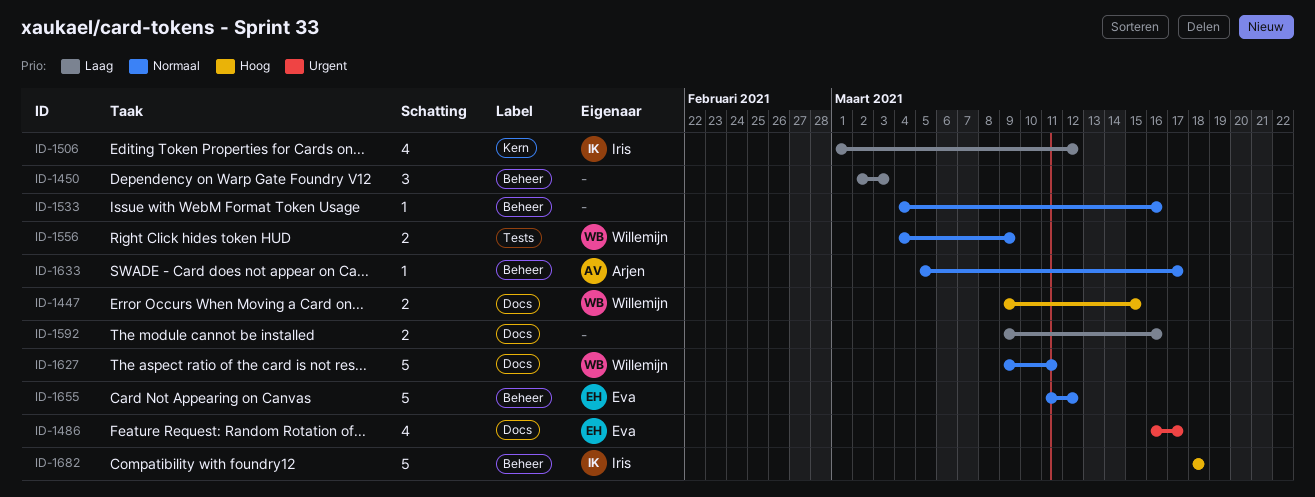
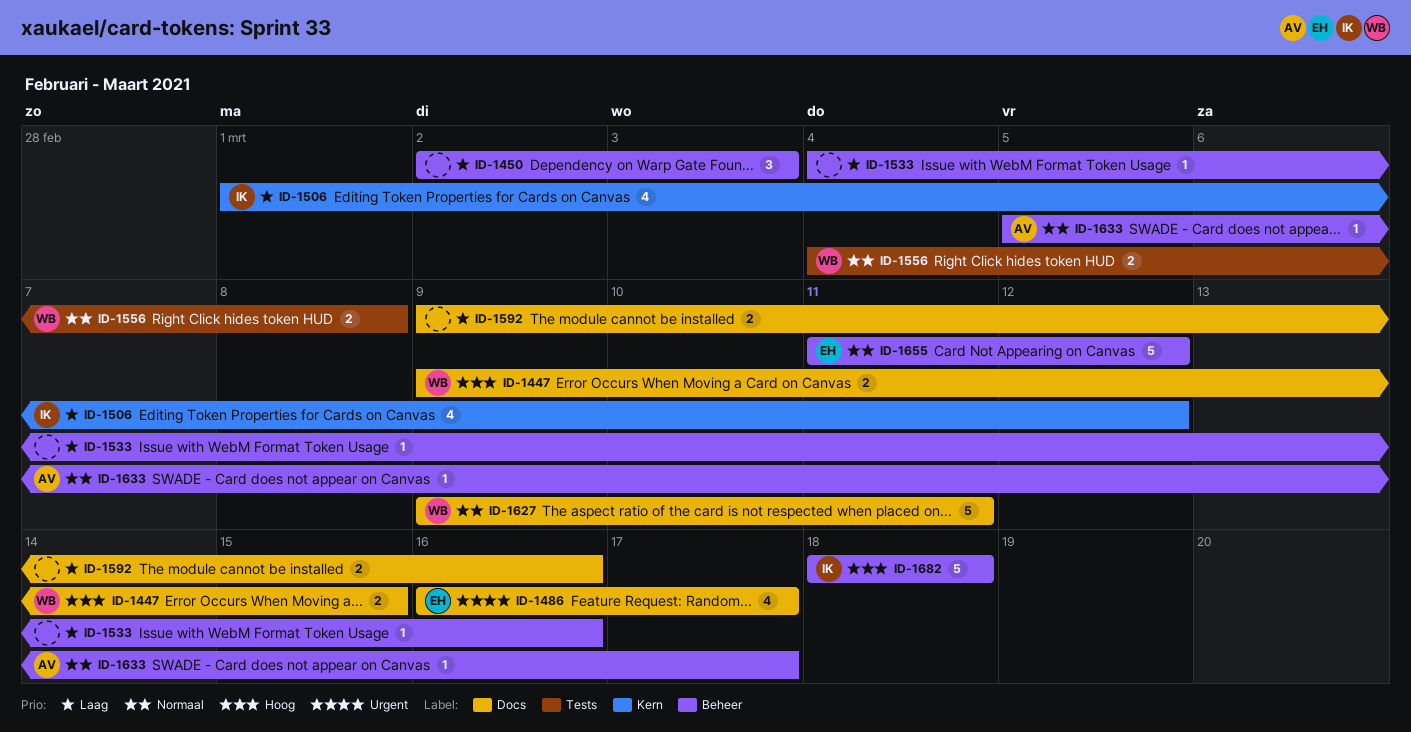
ID-1533, priority: Normaal -> Laag
ID-1556, due: Mar 9 -> Mar 8

